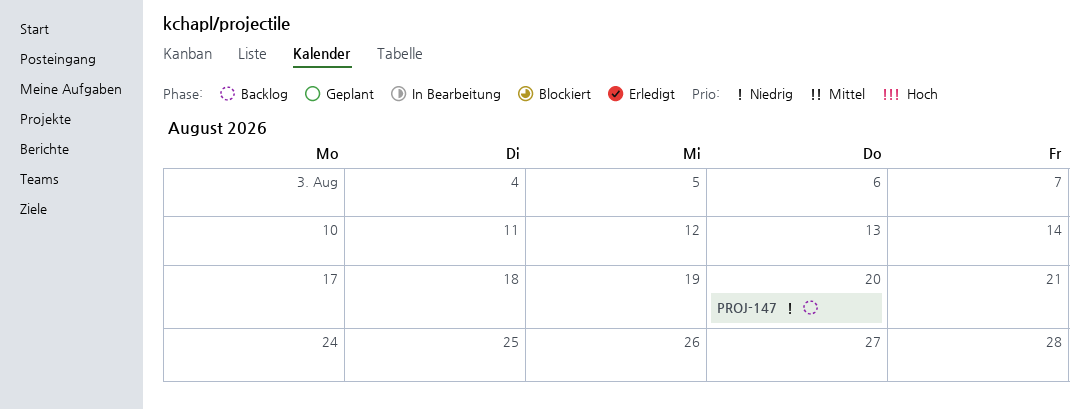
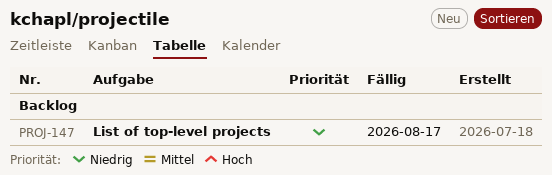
PROJ-147, due: Aug 20 -> Aug 17

